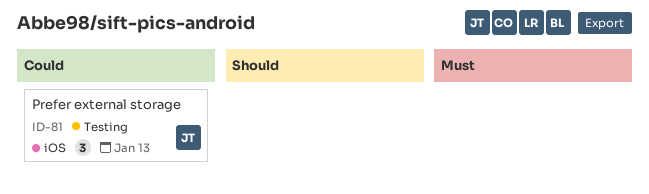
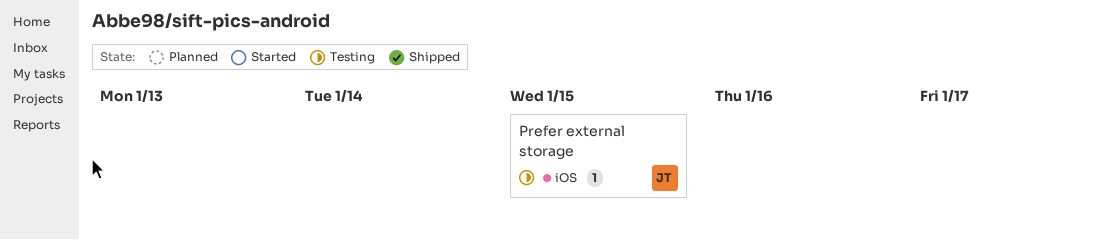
Prefer external storage, estimate: 3 -> 1
Prefer external storage, due: Jan 13 -> Jan 15

